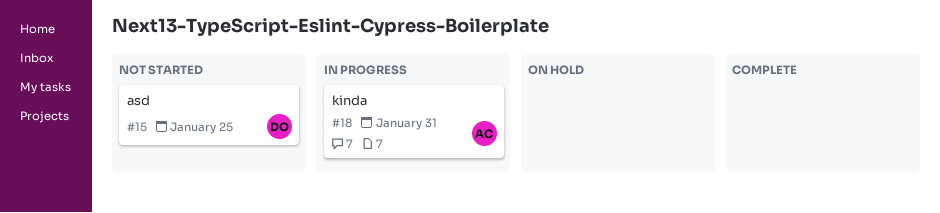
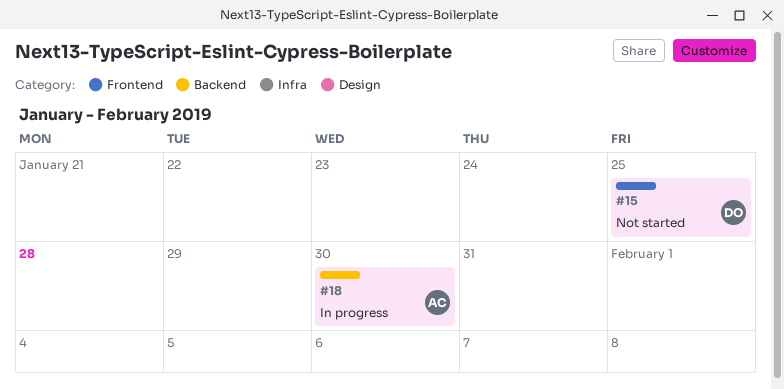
#18, due: Jan 31 -> Jan 30

